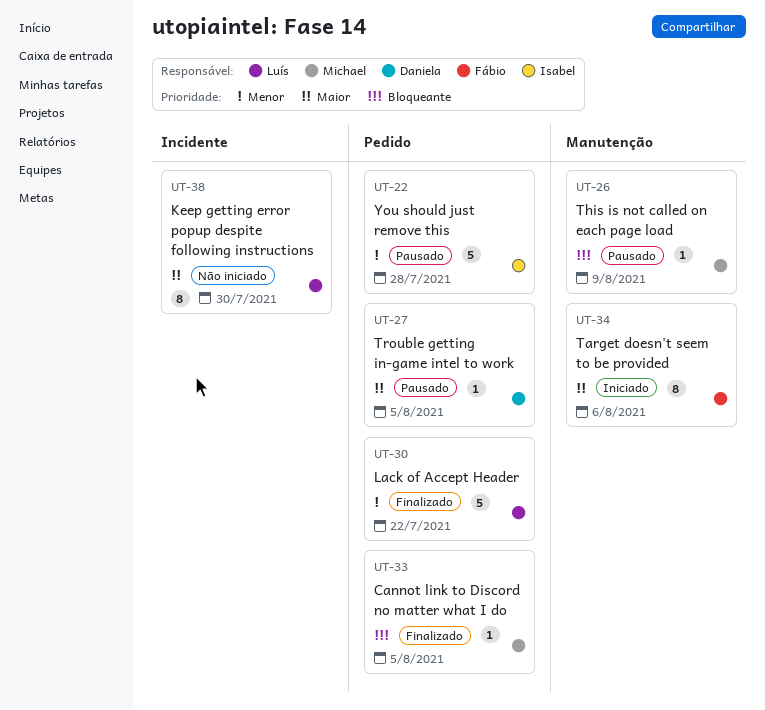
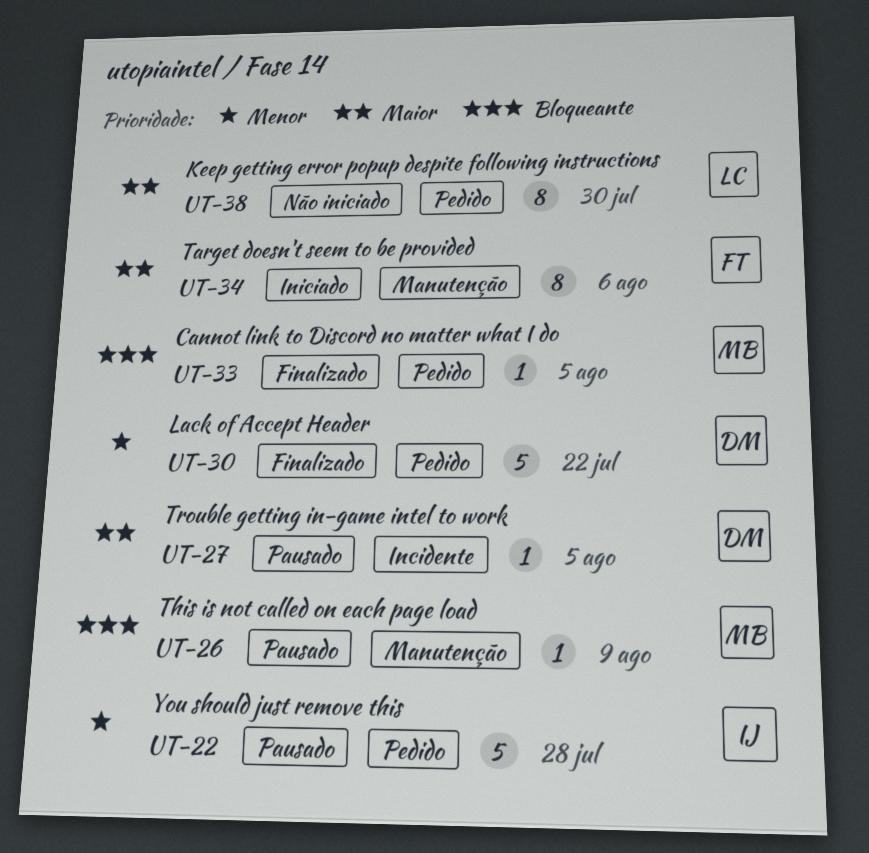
UT-27, label: Pedido -> Incidente
UT-30, owner: Luís -> Daniela
UT-38, label: Incidente -> Pedido

